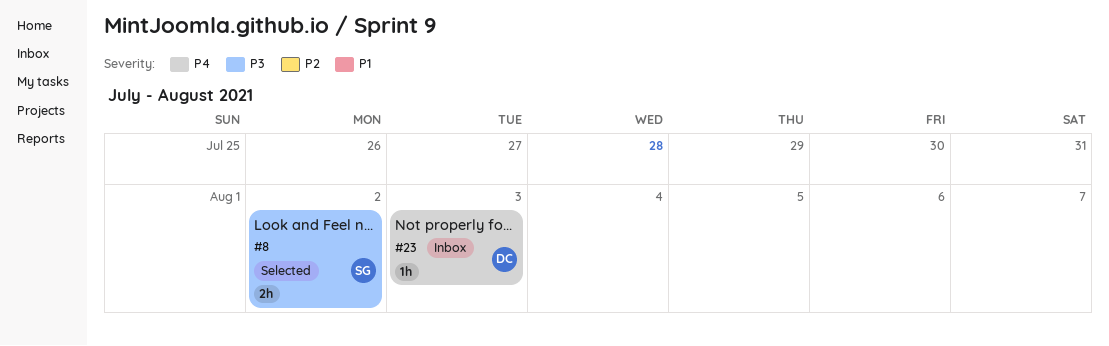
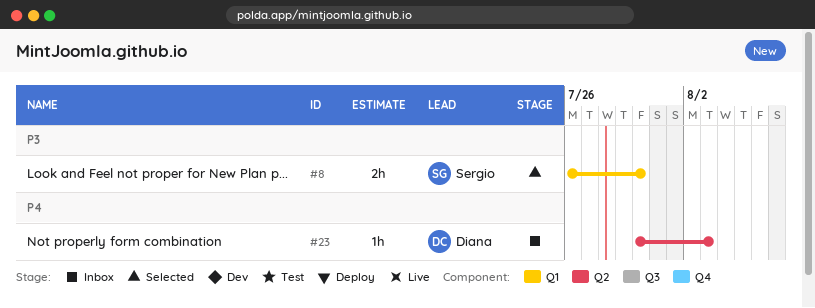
#8, due: Aug 2 -> Jul 30

